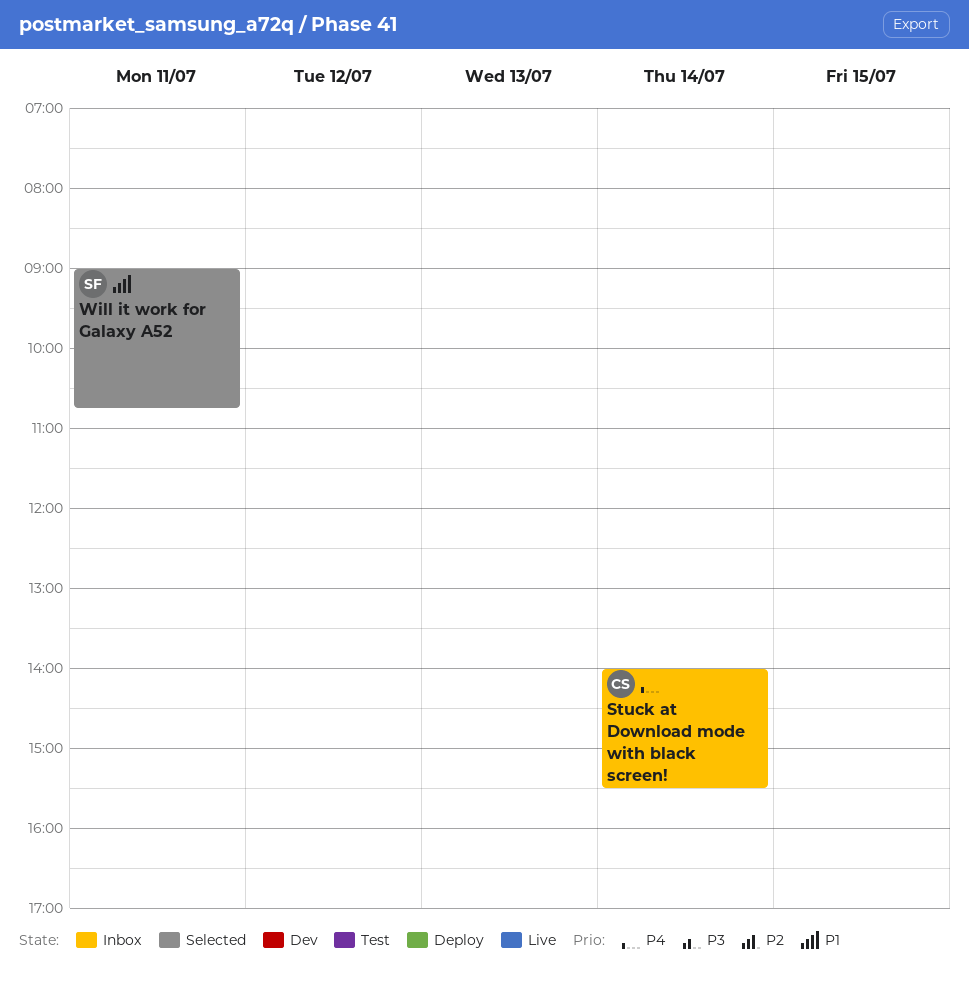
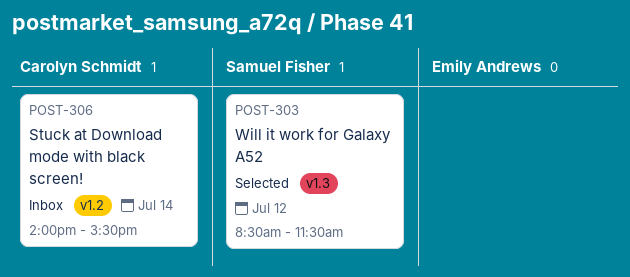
Will it work for Galaxy A52, day: Jul 11 -> Jul 12
Will it work for Galaxy A52, begins: 09:00 -> 08:30
Will it work for Galaxy A52, ends: 10:45 -> 11:30

